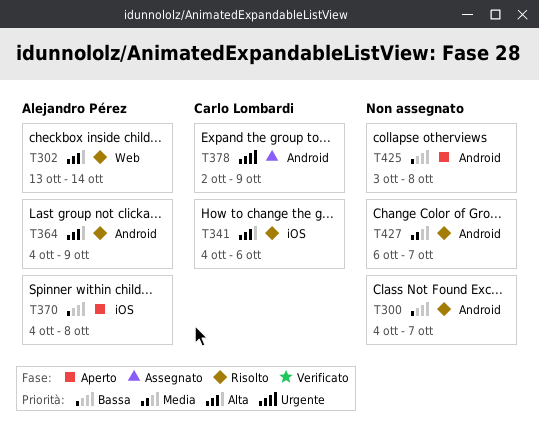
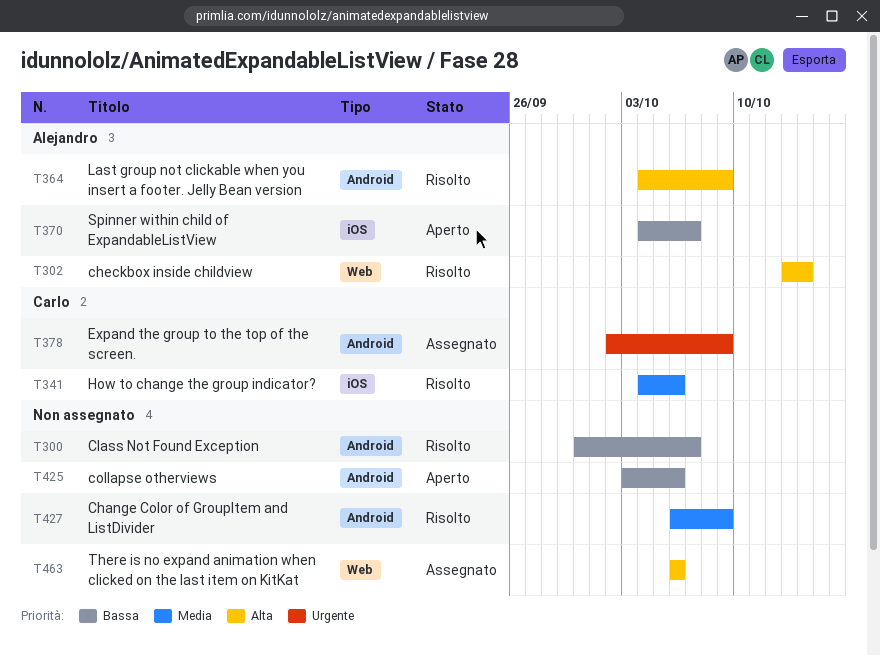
T300, start: Oct 4 -> Sep 30
T341, priority: Alta -> Media
T370, due: Oct 8 -> Oct 7
T425, due: Oct 8 -> Oct 6
T427, due: Oct 7 -> Oct 9
T463: none -> present

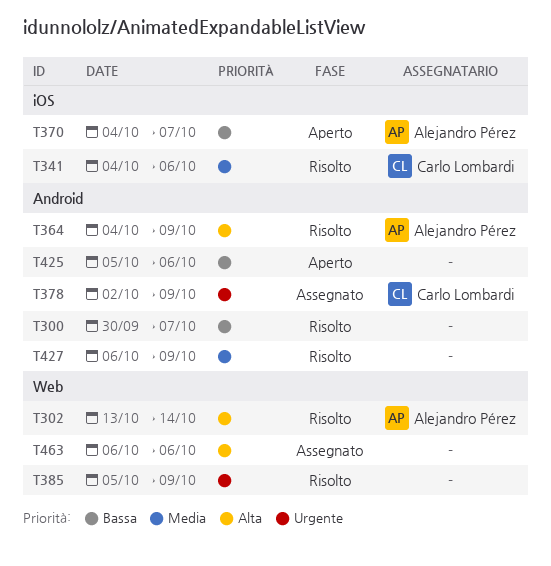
T385: none -> present
T425, start: Oct 3 -> Oct 5

